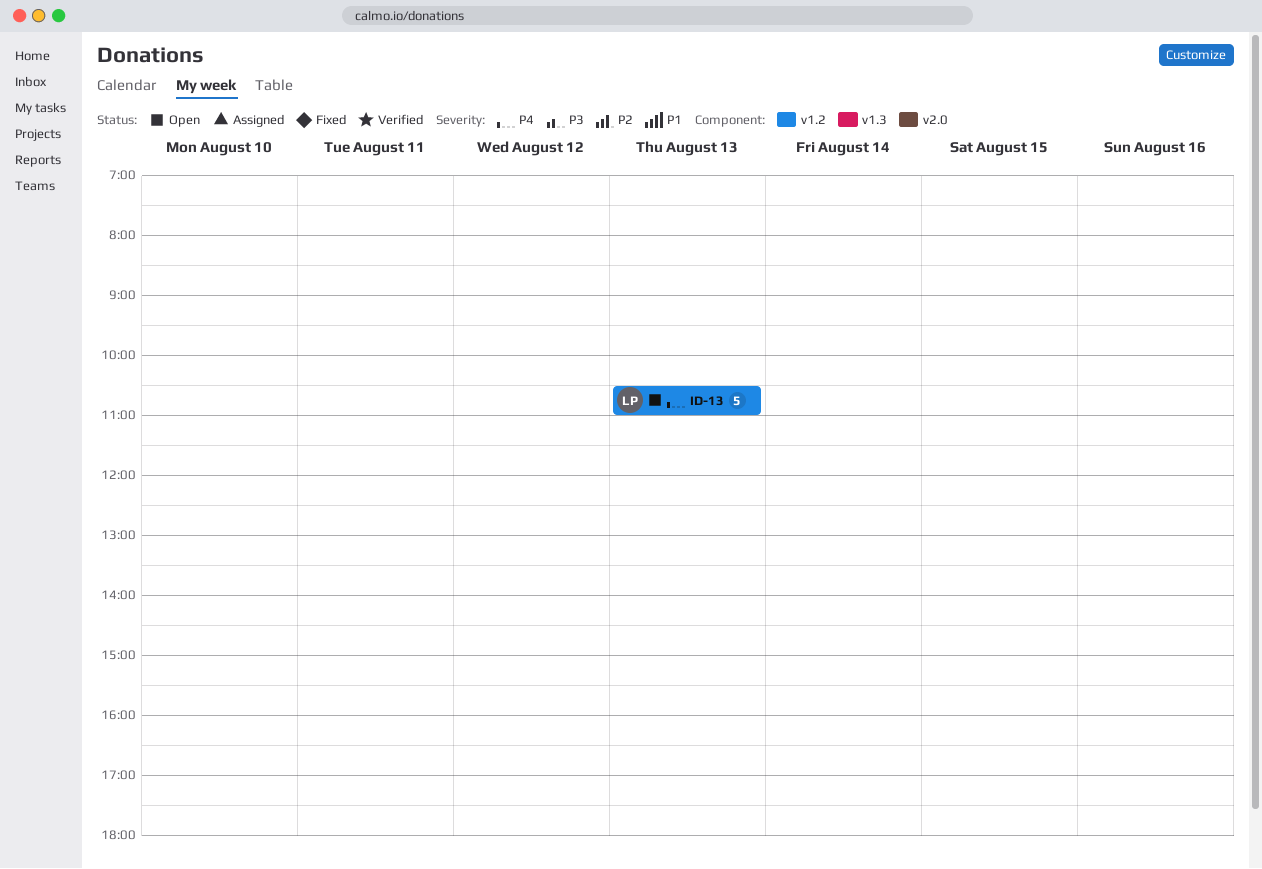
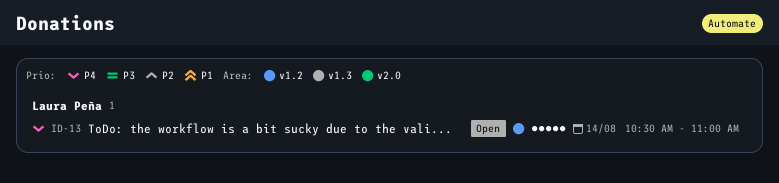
ID-13, day: Aug 13 -> Aug 14

